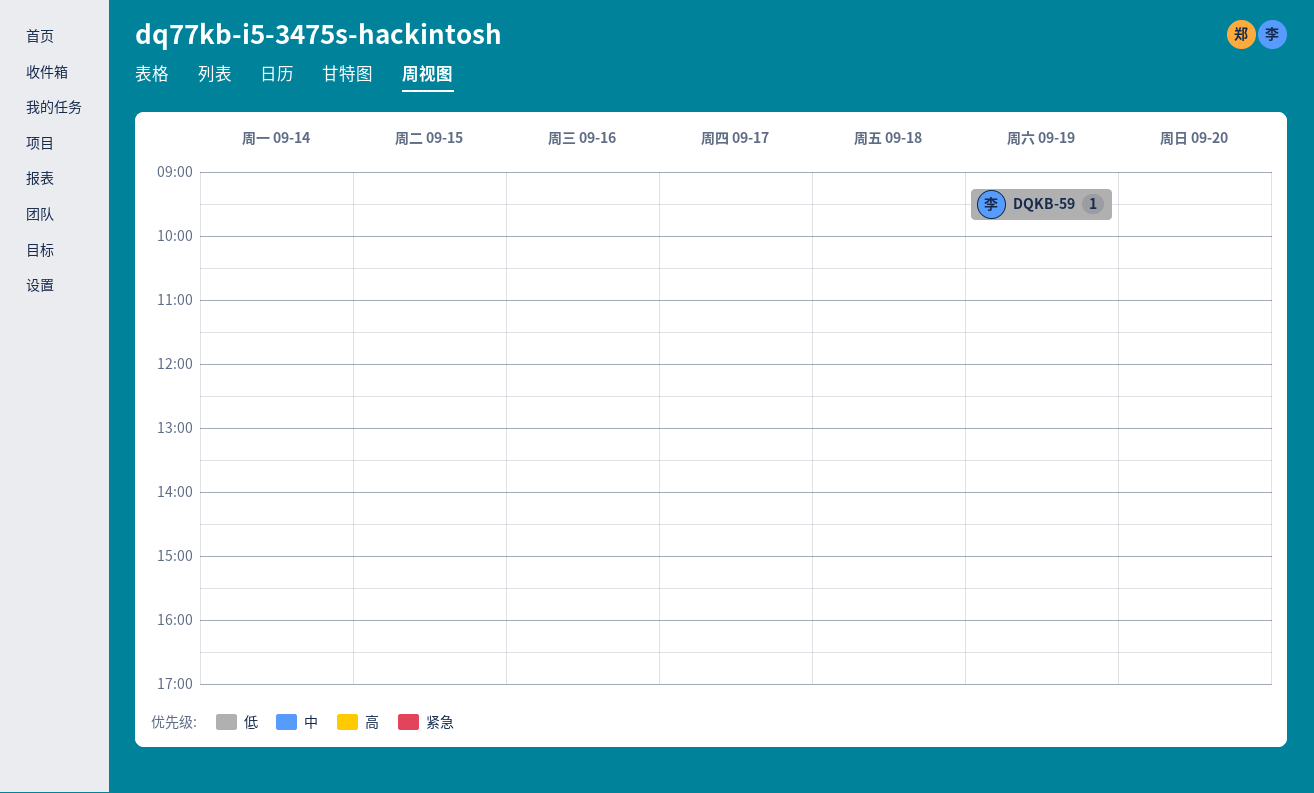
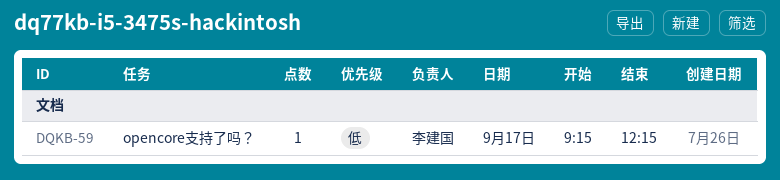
DQKB-59, day: Sep 19 -> Sep 17
DQKB-59, ends: 09:45 -> 12:15

